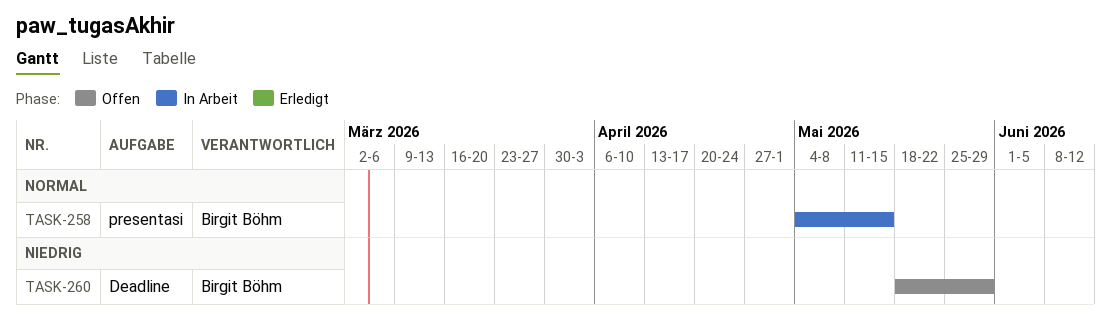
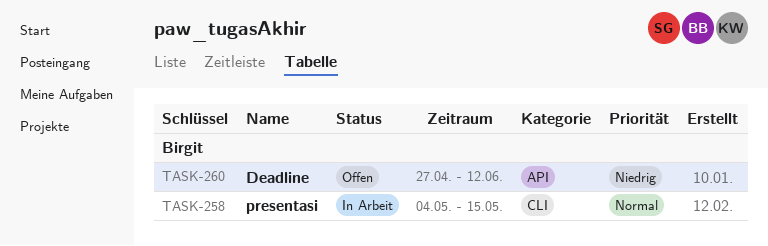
TASK-260, start: May 18 -> Apr 27
TASK-260, due: May 29 -> Jun 12

